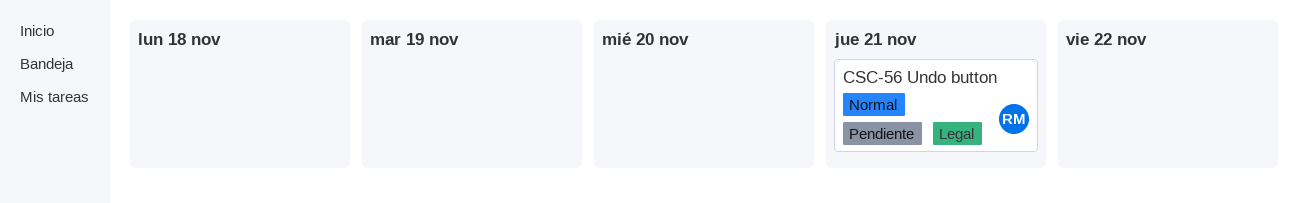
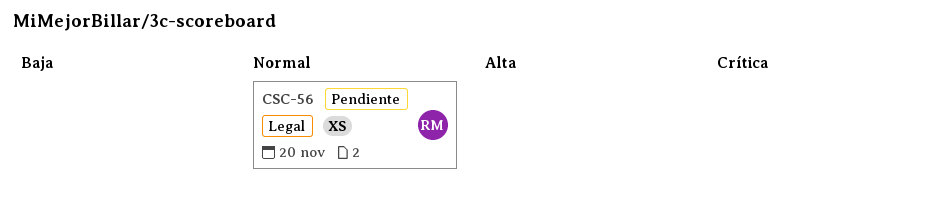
CSC-56, due: Nov 21 -> Nov 20

